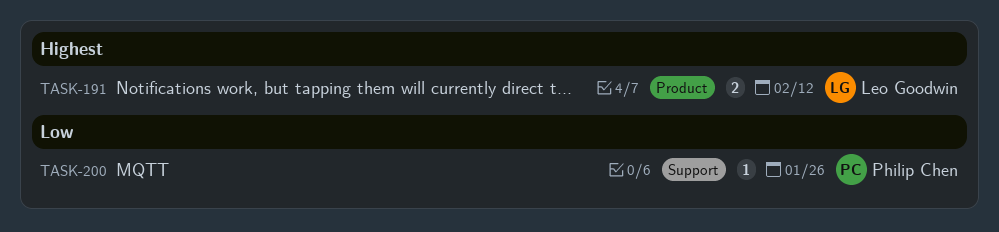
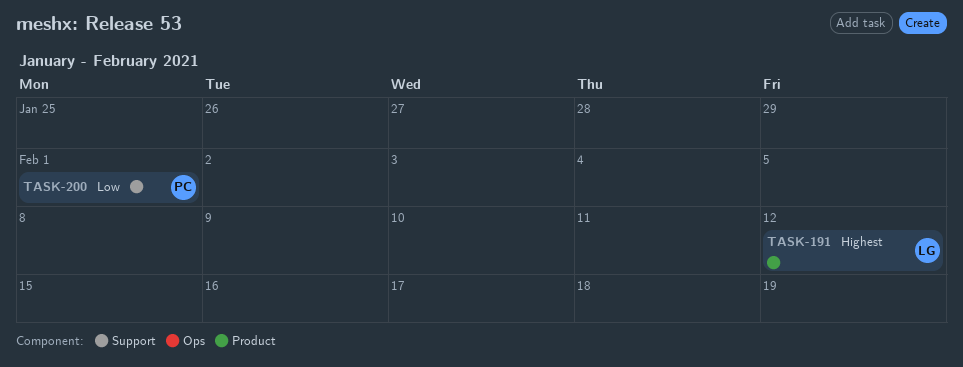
TASK-200, due: Jan 26 -> Feb 1

